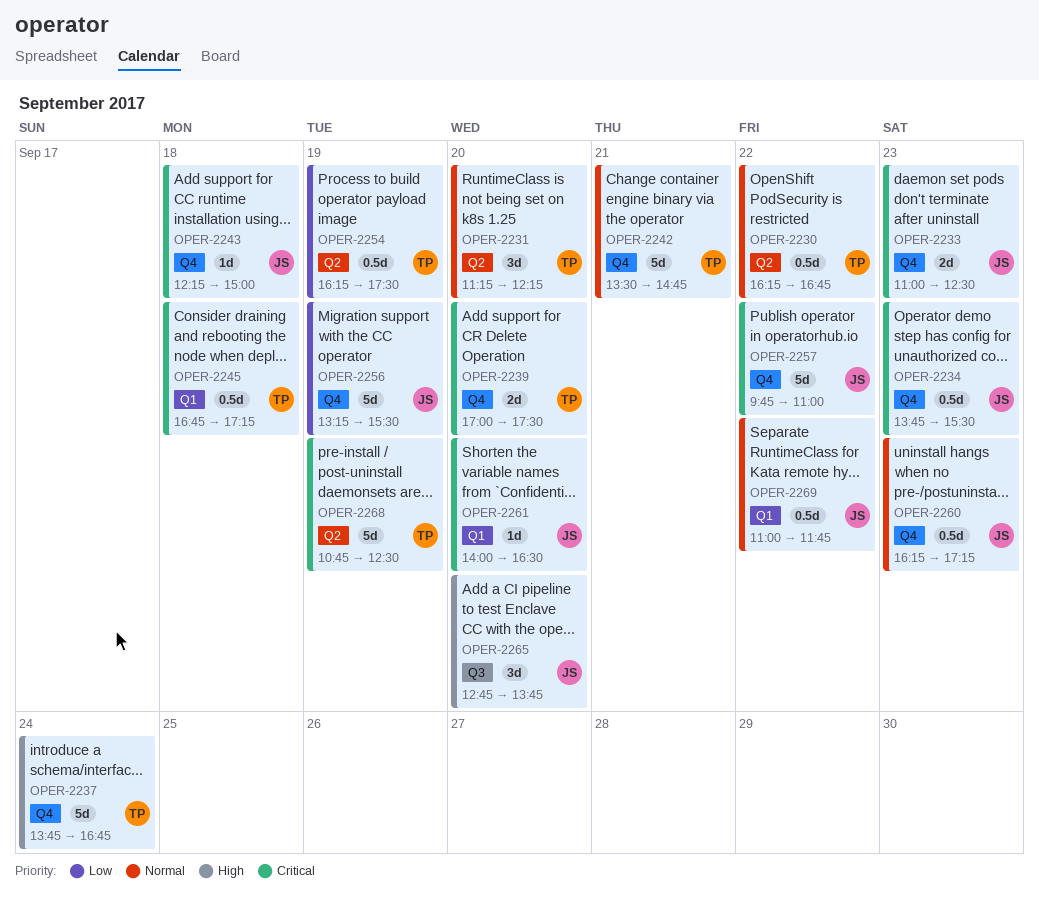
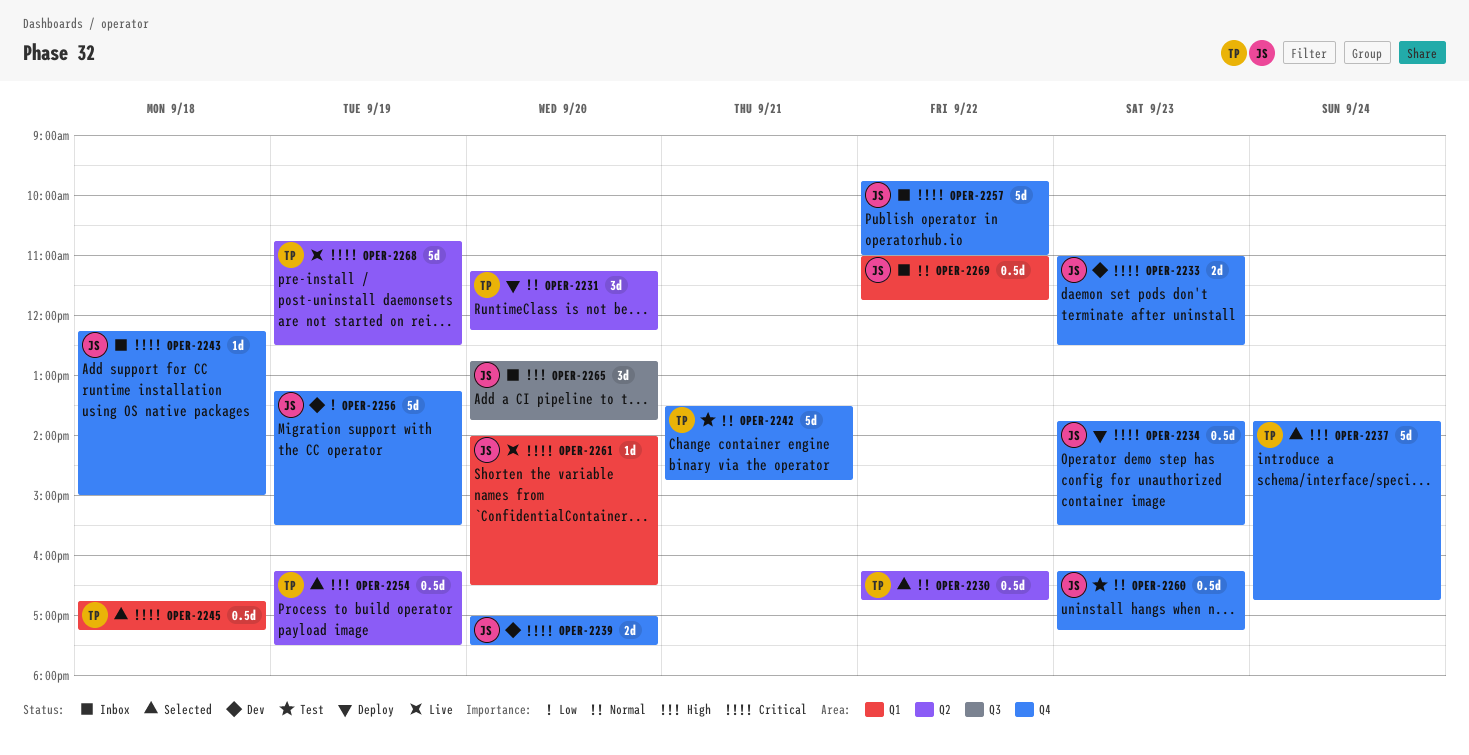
OPER-2239, owner: TP -> JS
OPER-2254, priority: Low -> High

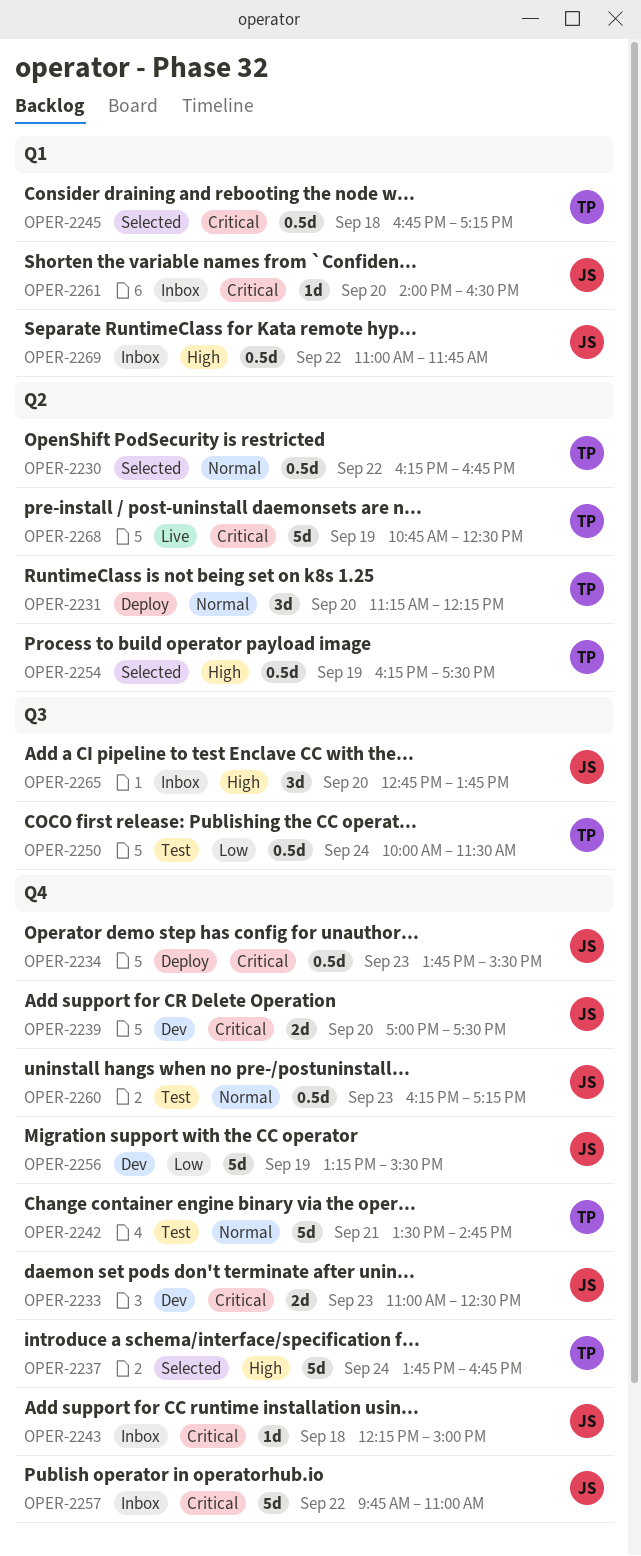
OPER-2250: none -> present
OPER-2261, status: Live -> Inbox
OPER-2269, priority: Normal -> High

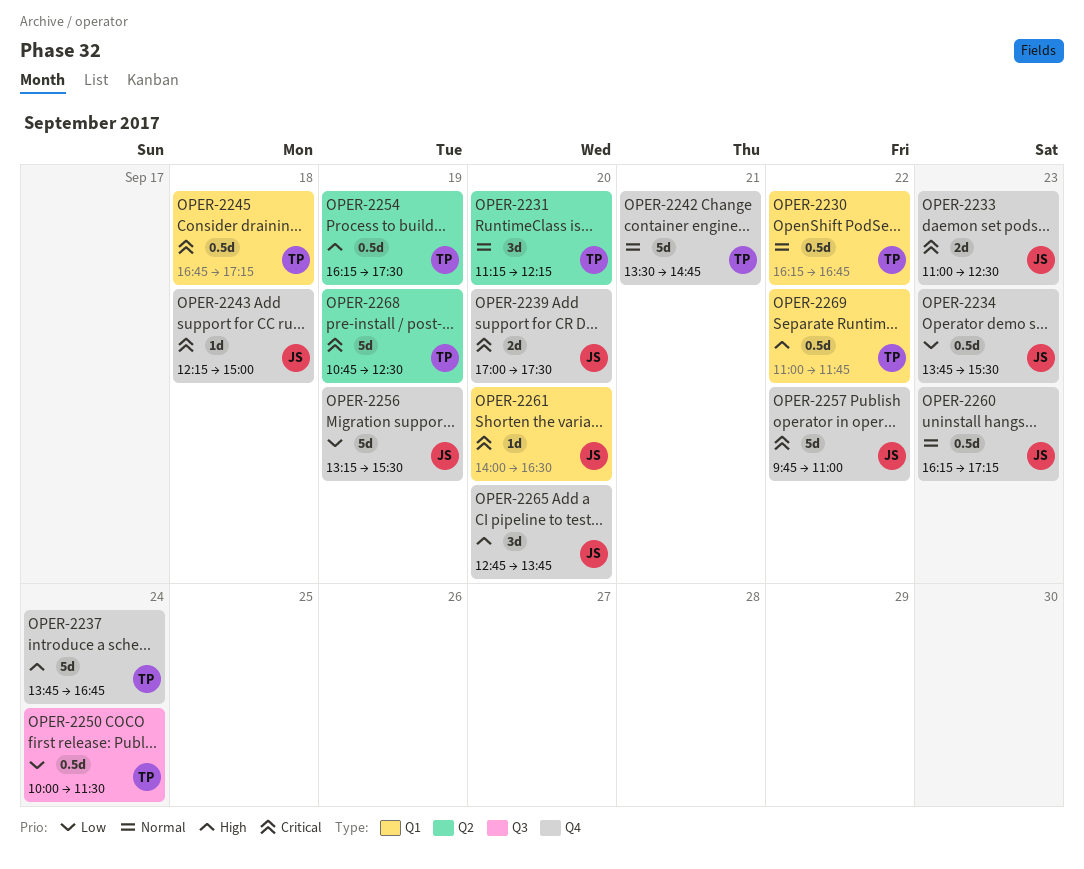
OPER-2230, label: Q2 -> Q1
OPER-2234, priority: Critical -> Low
OPER-2265, label: Q3 -> Q4
OPER-2269, owner: JS -> TP

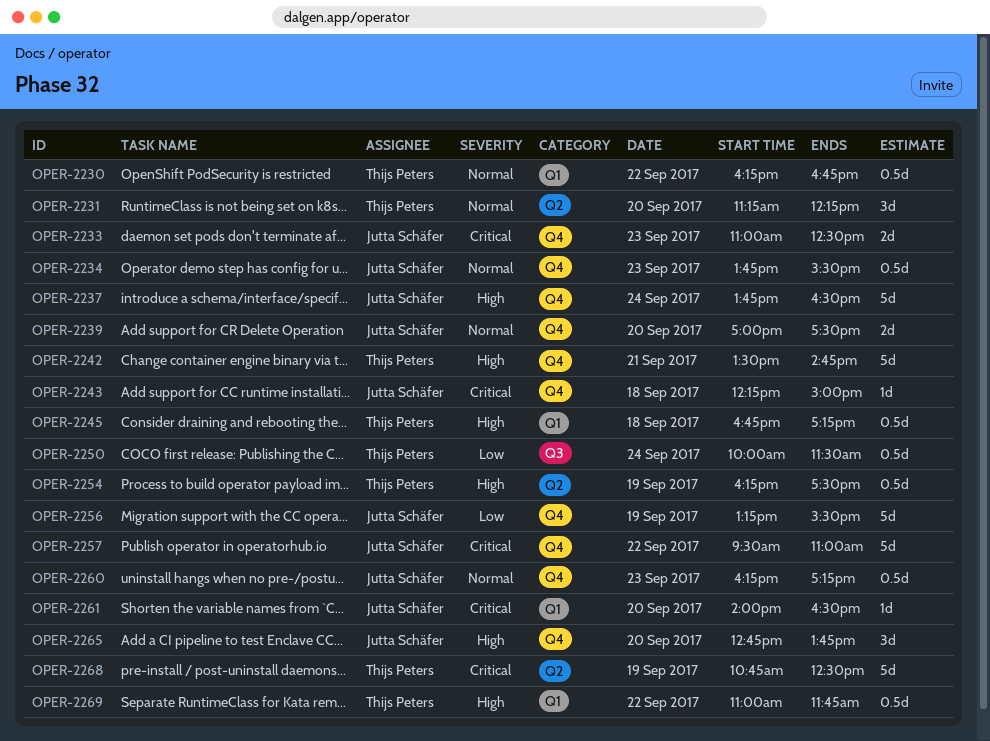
OPER-2234, priority: Low -> Normal
OPER-2237, owner: Thijs Peters -> Jutta Schäfer
OPER-2237, ends: 16:45 -> 16:30
OPER-2239, priority: Critical -> Normal
OPER-2242, priority: Normal -> High
OPER-2245, priority: Critical -> High
OPER-2257, begins: 09:45 -> 09:30

